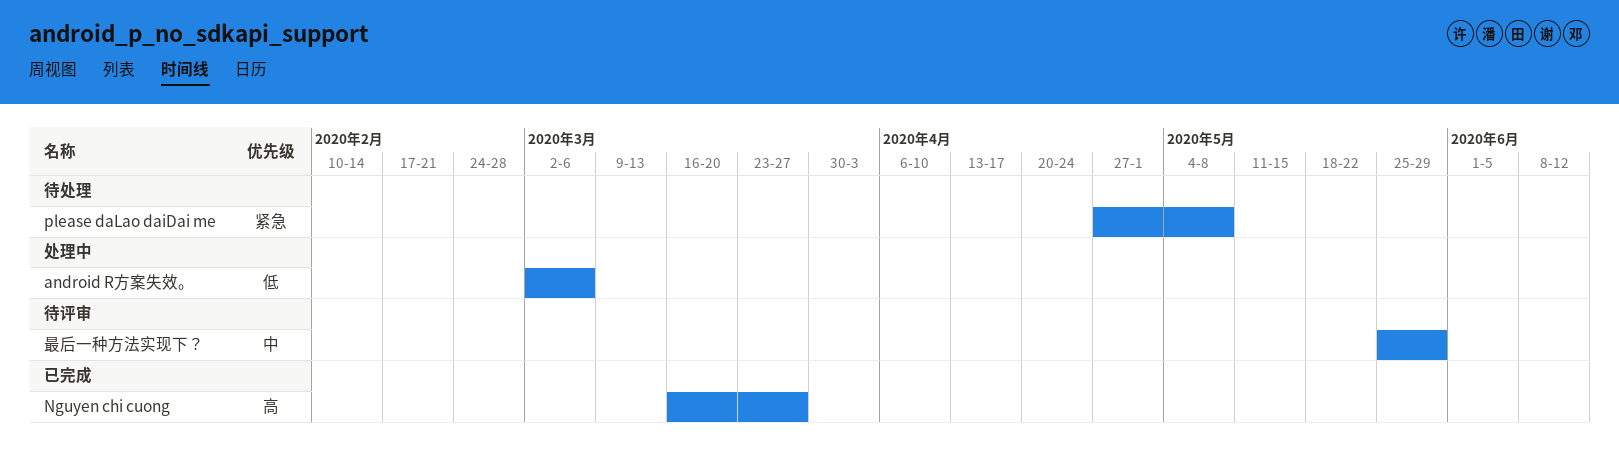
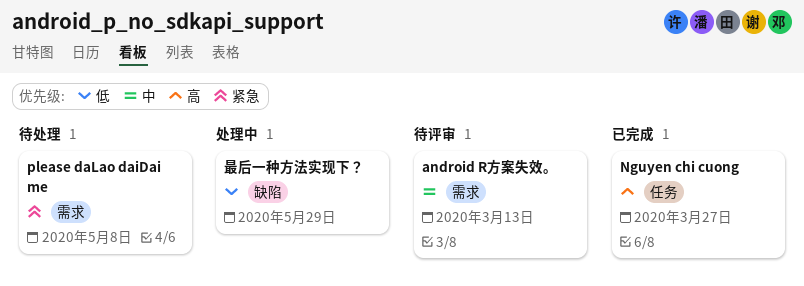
android R方案失效。, status: 处理中 -> 待评审
android R方案失效。, priority: 低 -> 中
android R方案失效。, due: Mar 6 -> Mar 13
最后一种方法实现下？, status: 待评审 -> 处理中
最后一种方法实现下？, priority: 中 -> 低

